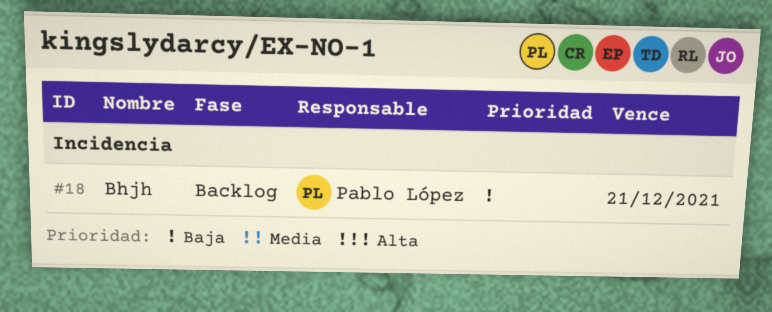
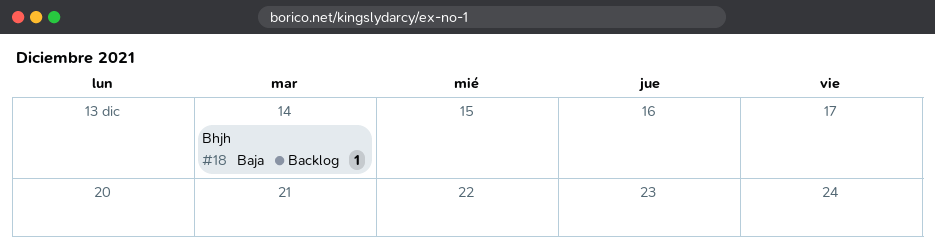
#18, due: Dec 21 -> Dec 14

